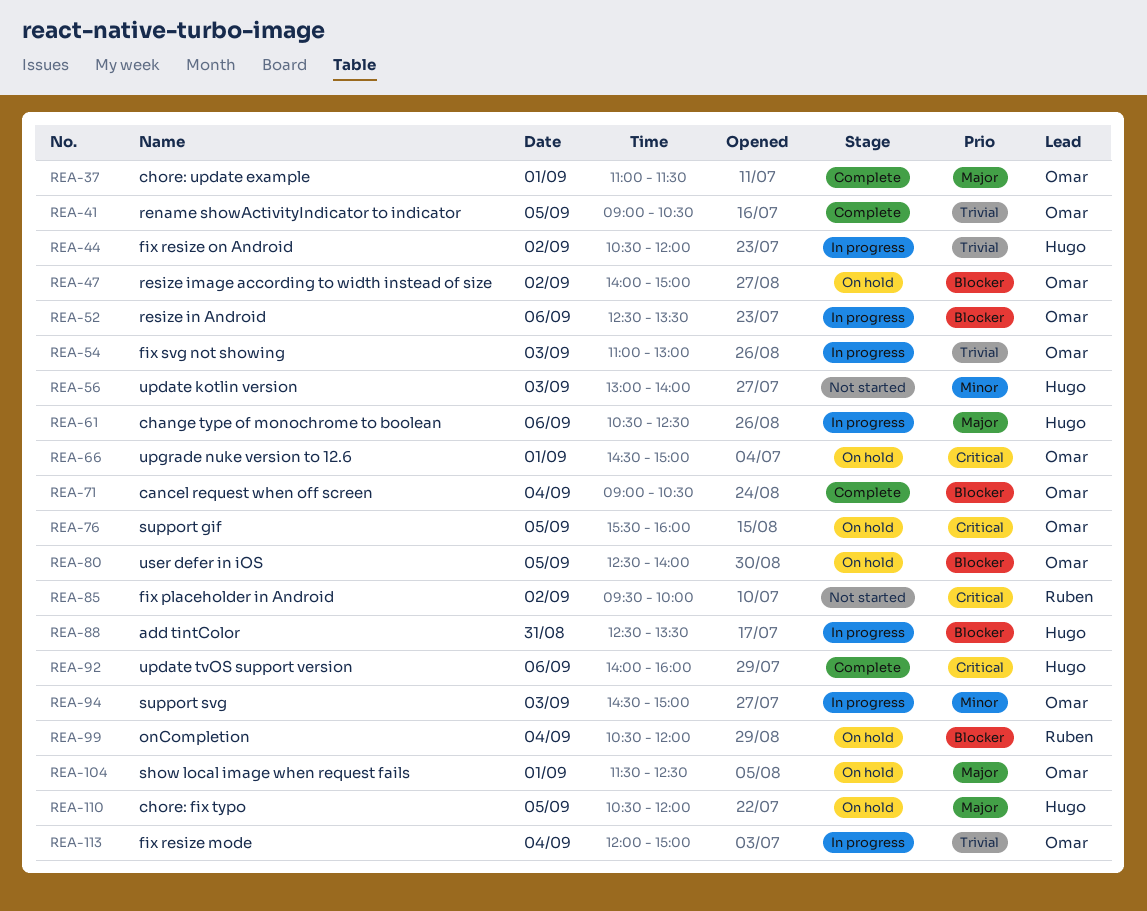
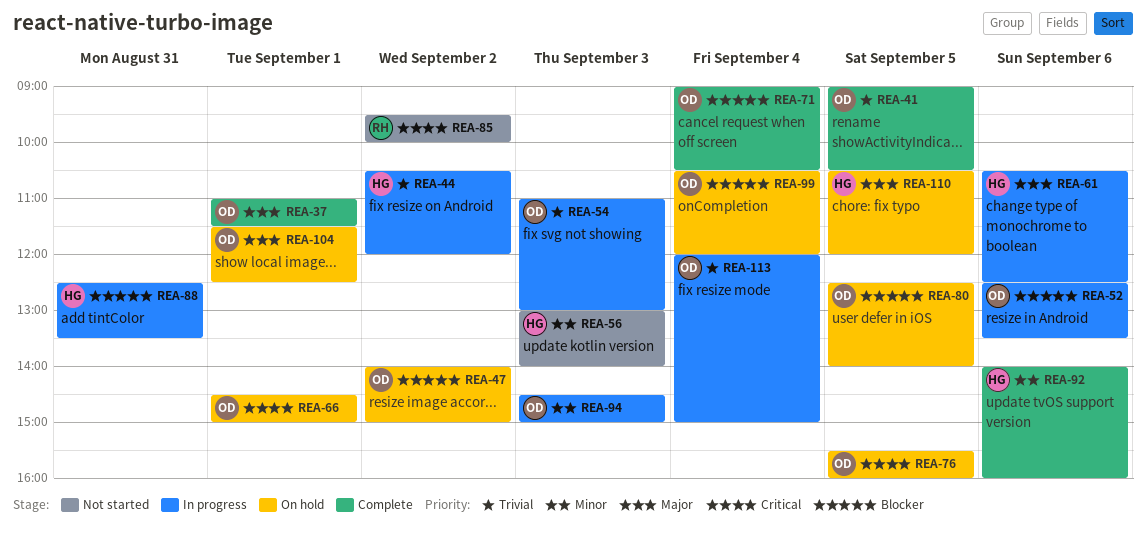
REA-92, priority: Critical -> Minor
REA-99, owner: Ruben -> Omar

